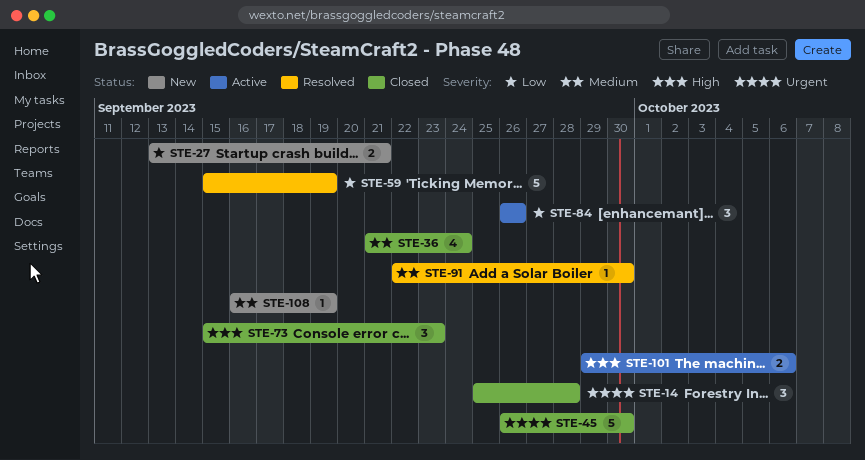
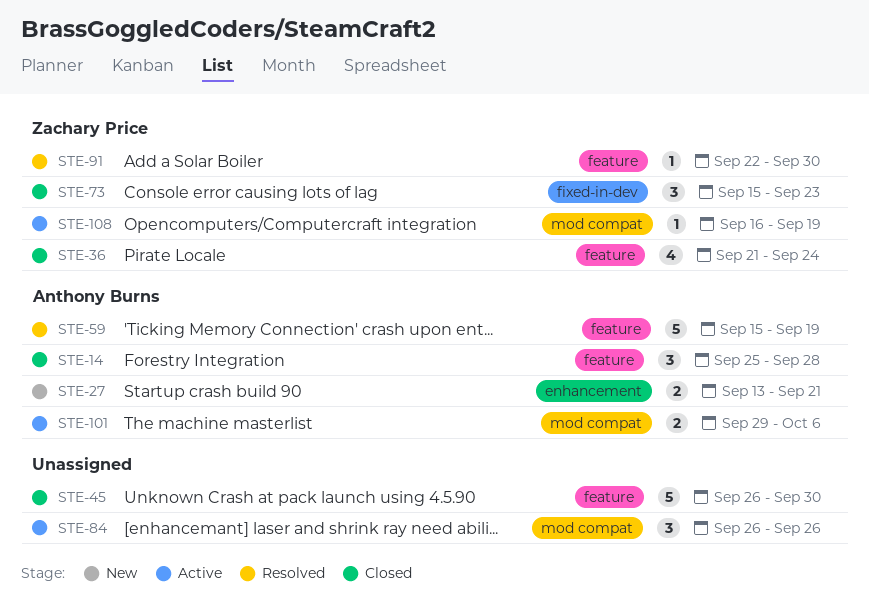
STE-108, status: New -> Active

